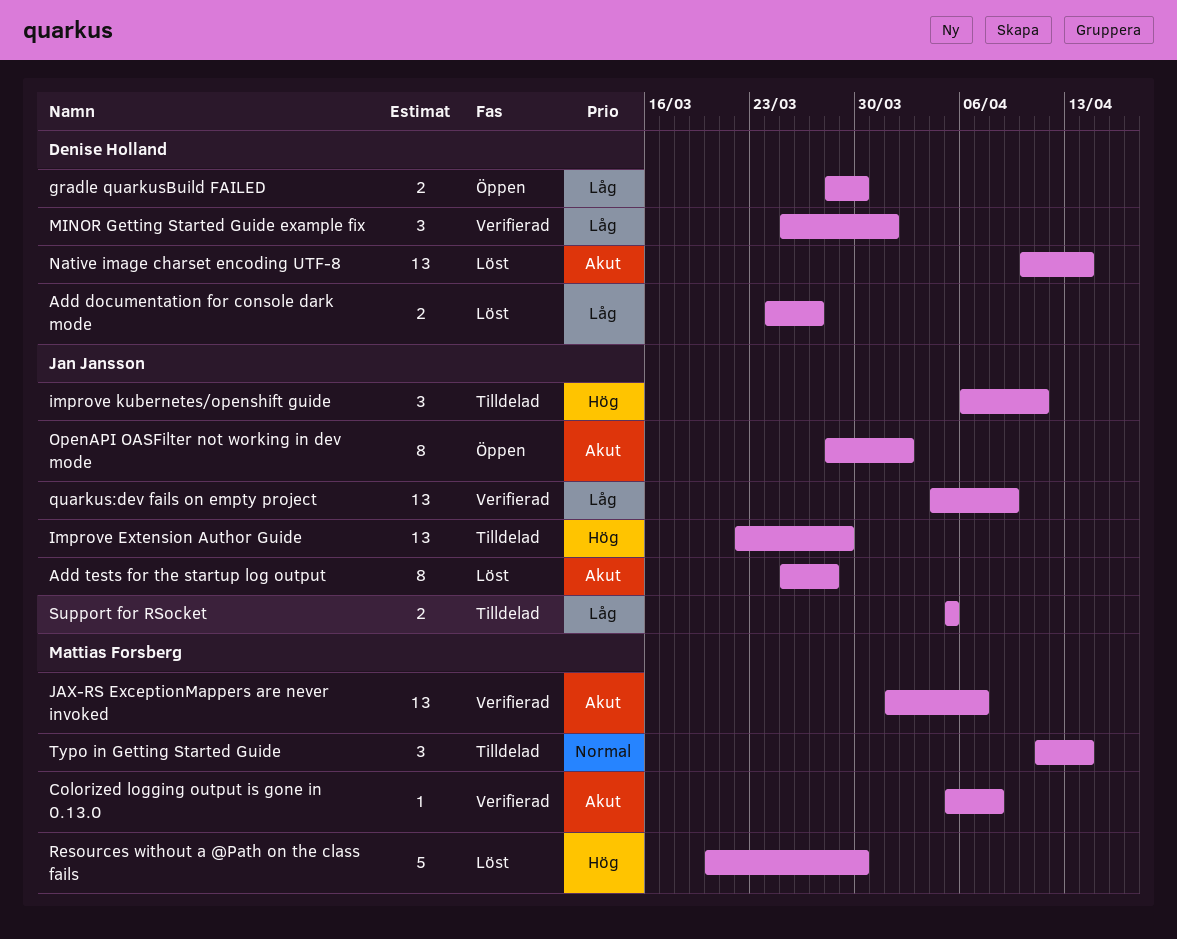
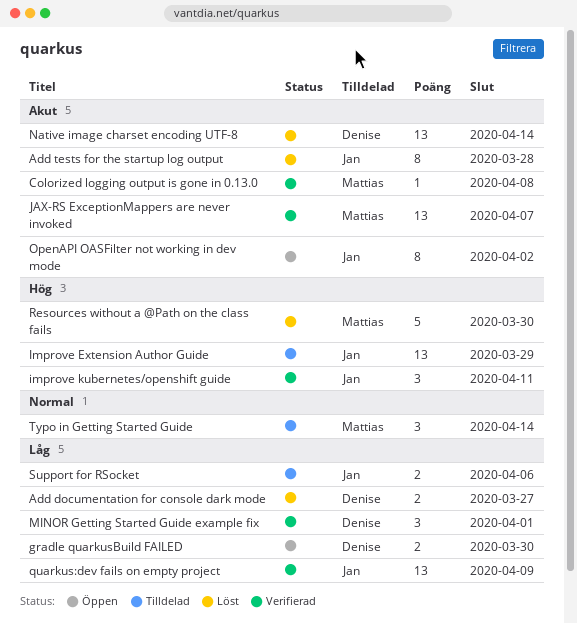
improve kubernetes/openshift guide, status: Tilldelad -> Verifierad
Support for RSocket, due: Apr 5 -> Apr 6

